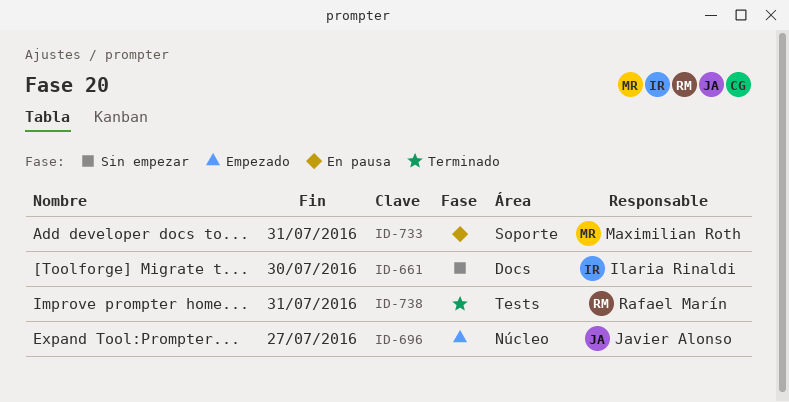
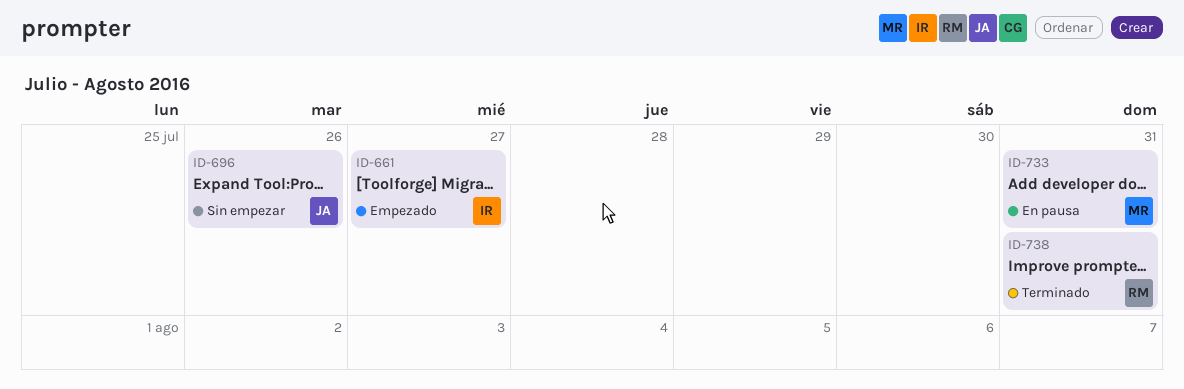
ID-661, status: Sin empezar -> Empezado
ID-661, due: Jul 30 -> Jul 27
ID-696, status: Empezado -> Sin empezar
ID-696, due: Jul 27 -> Jul 26

